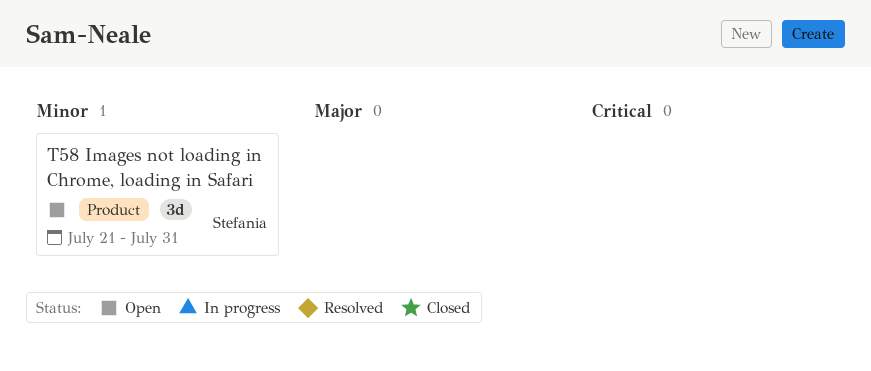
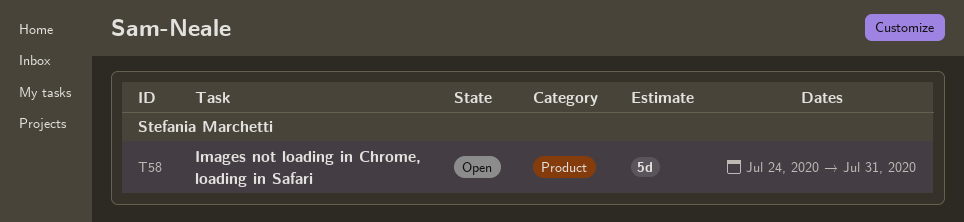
T58, estimate: 3d -> 5d
T58, start: Jul 21 -> Jul 24

